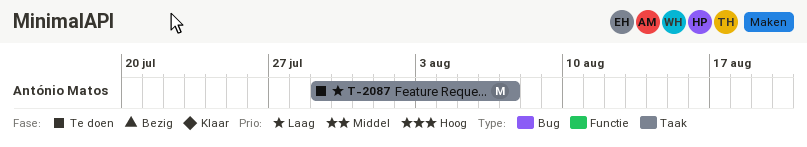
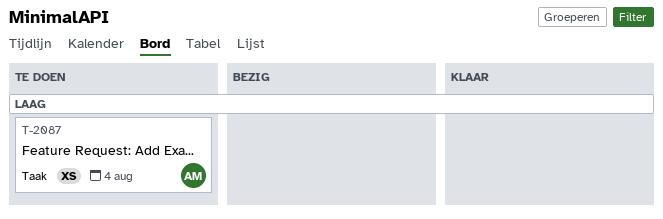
T-2087, estimate: M -> XS
T-2087, due: Aug 7 -> Aug 4

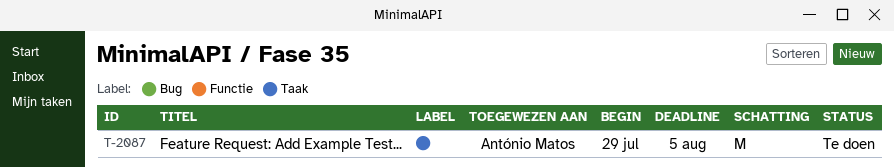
T-2087, estimate: XS -> M
T-2087, due: Aug 4 -> Aug 5

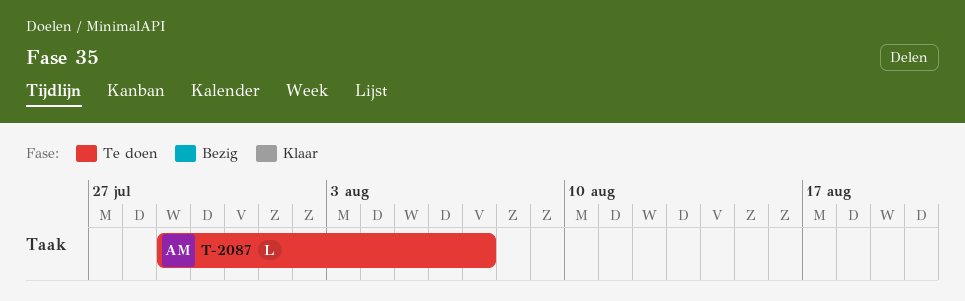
T-2087, estimate: M -> L
T-2087, due: Aug 5 -> Aug 7

